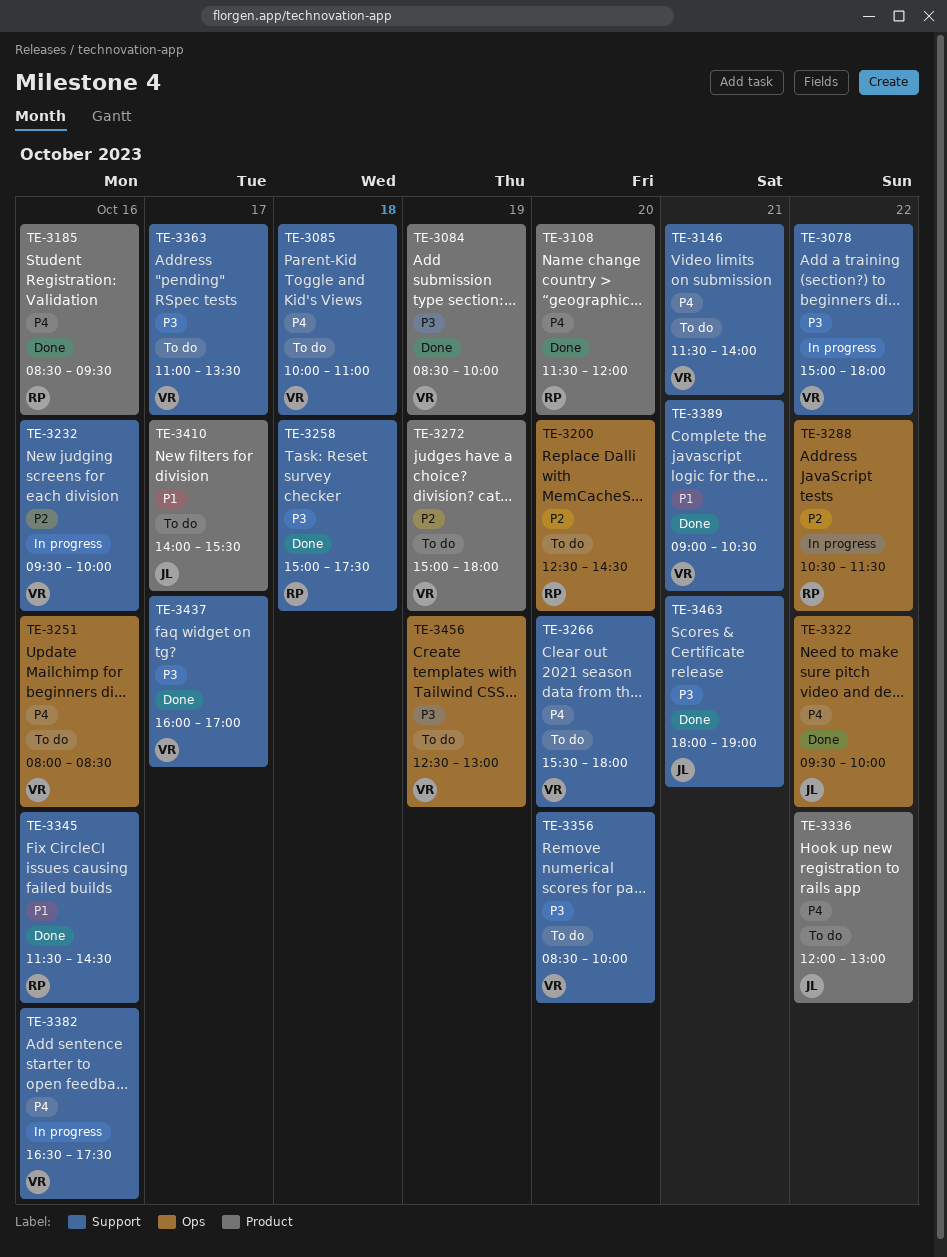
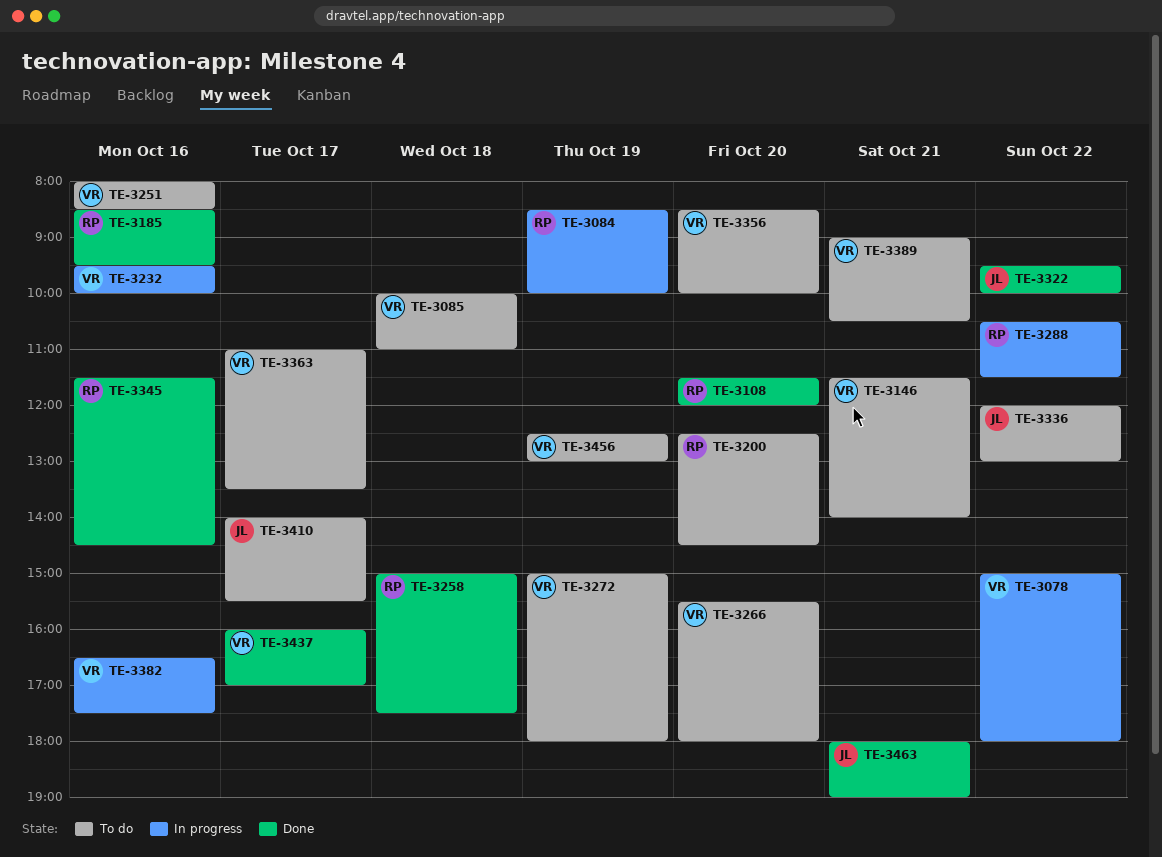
TE-3084, status: Done -> In progress
TE-3084, owner: VR -> RP
TE-3389, status: Done -> To do

